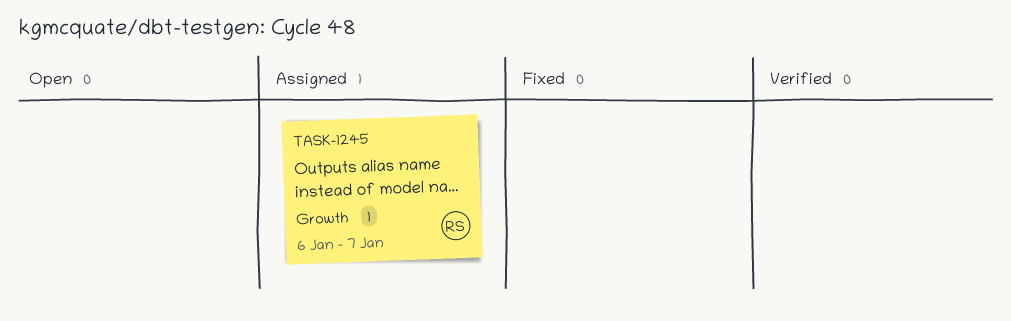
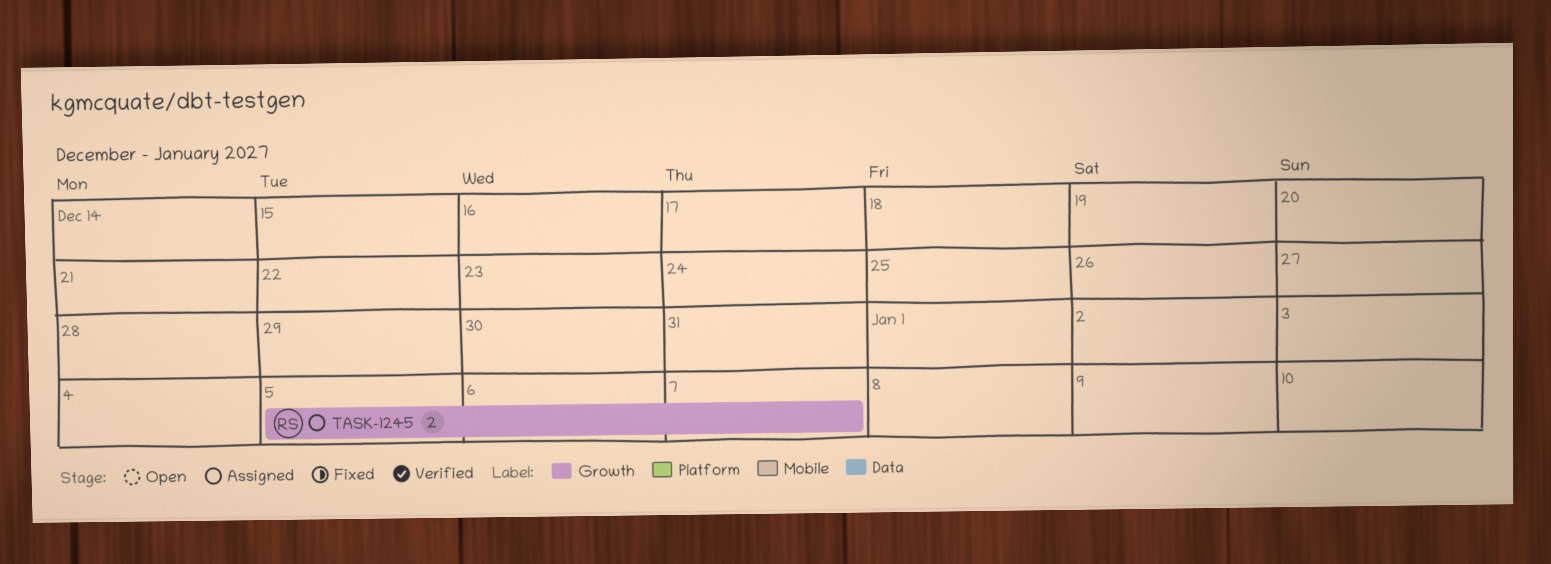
TASK-1245, estimate: 1 -> 2
TASK-1245, start: Jan 6 -> Jan 5

